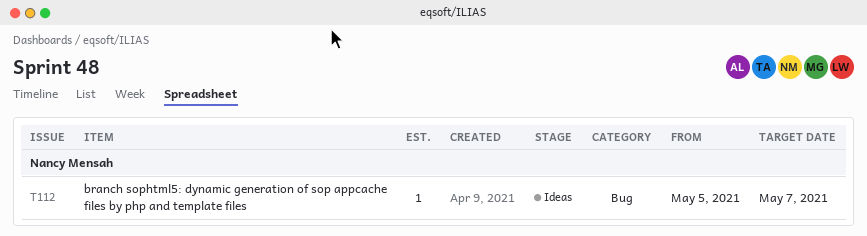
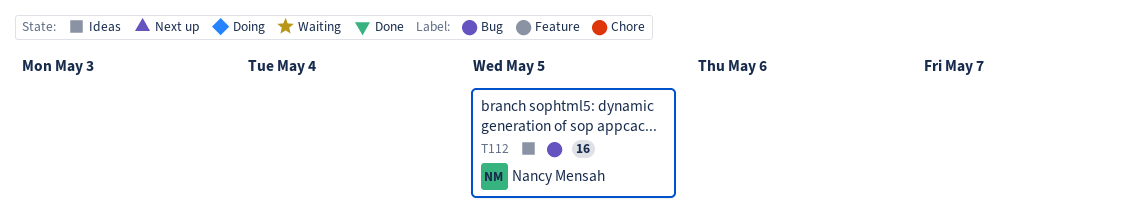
T112, estimate: 1 -> 16
T112, due: May 7 -> May 5

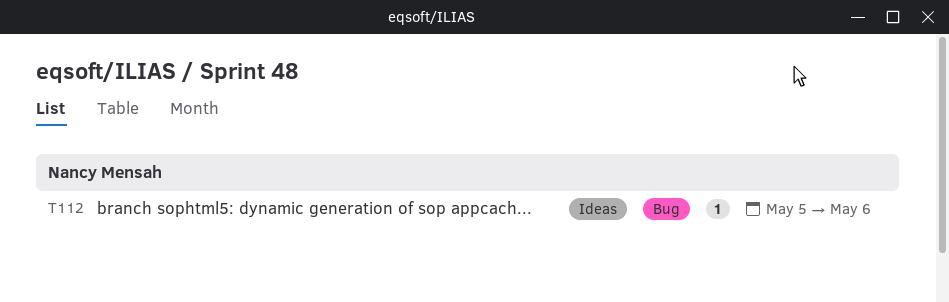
T112, estimate: 16 -> 1
T112, due: May 5 -> May 6

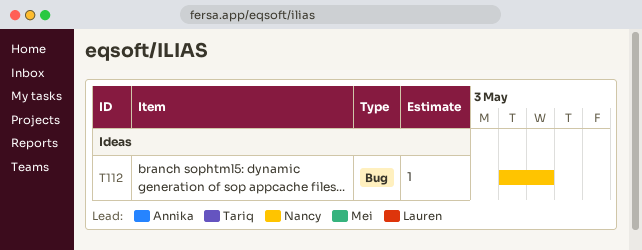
T112, start: May 5 -> May 4
T112, due: May 6 -> May 5

